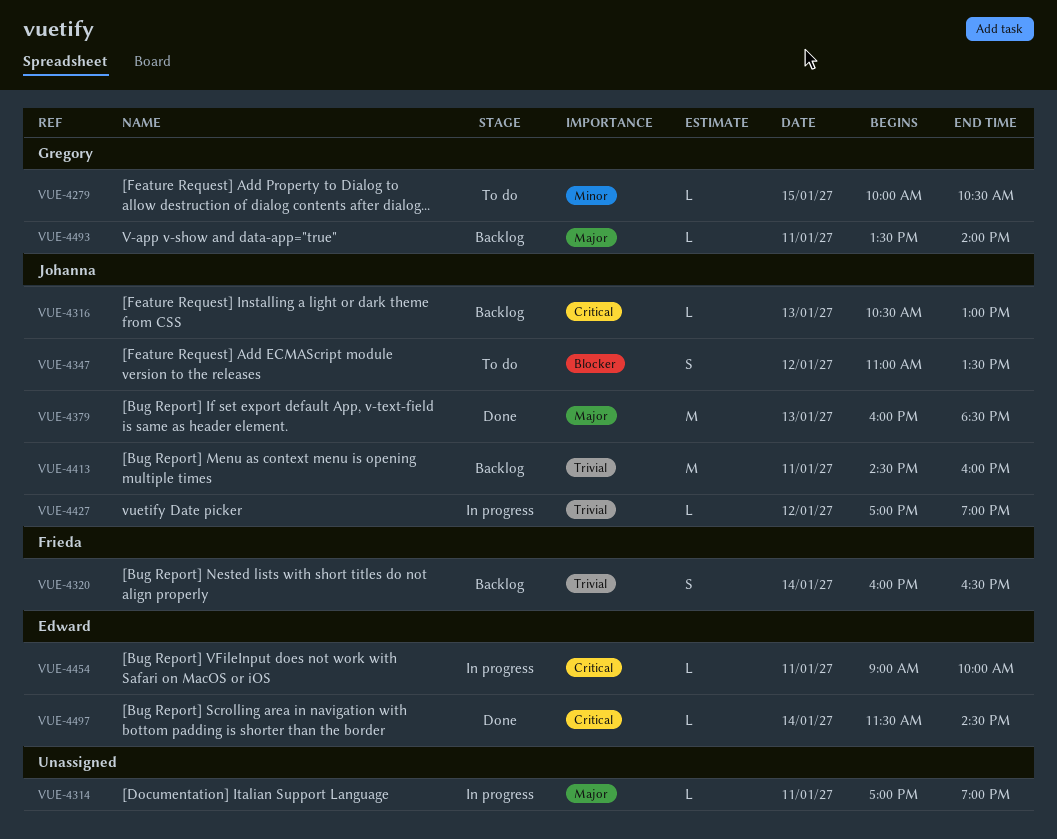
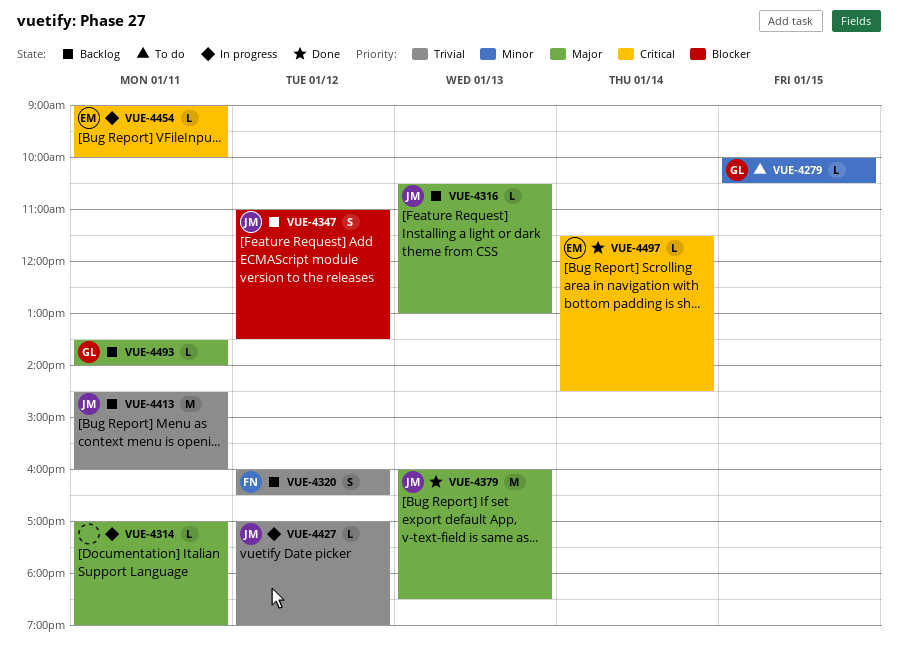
VUE-4316, priority: Critical -> Major
VUE-4320, day: Jan 14 -> Jan 12
VUE-4347, status: To do -> Backlog

